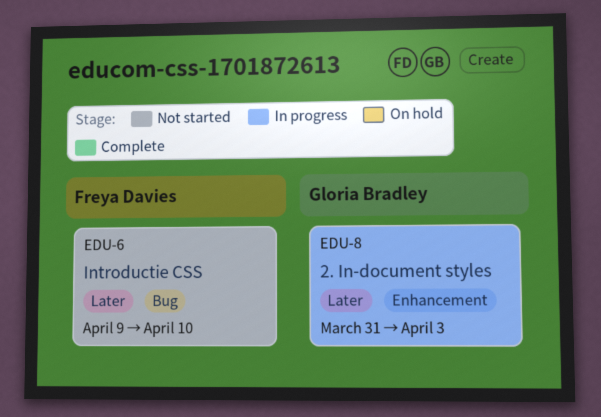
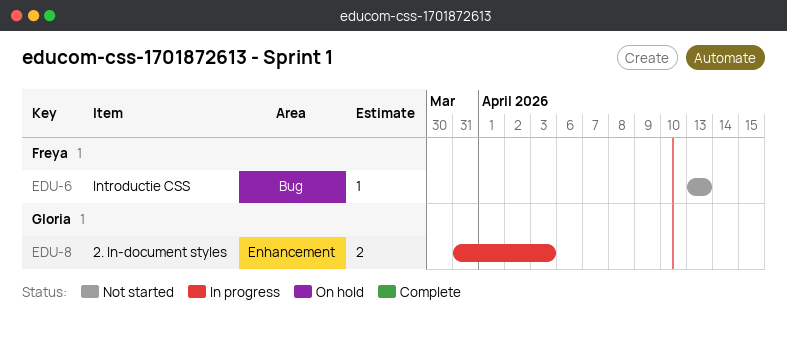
EDU-6, start: Apr 9 -> Apr 13
EDU-6, due: Apr 10 -> Apr 13

